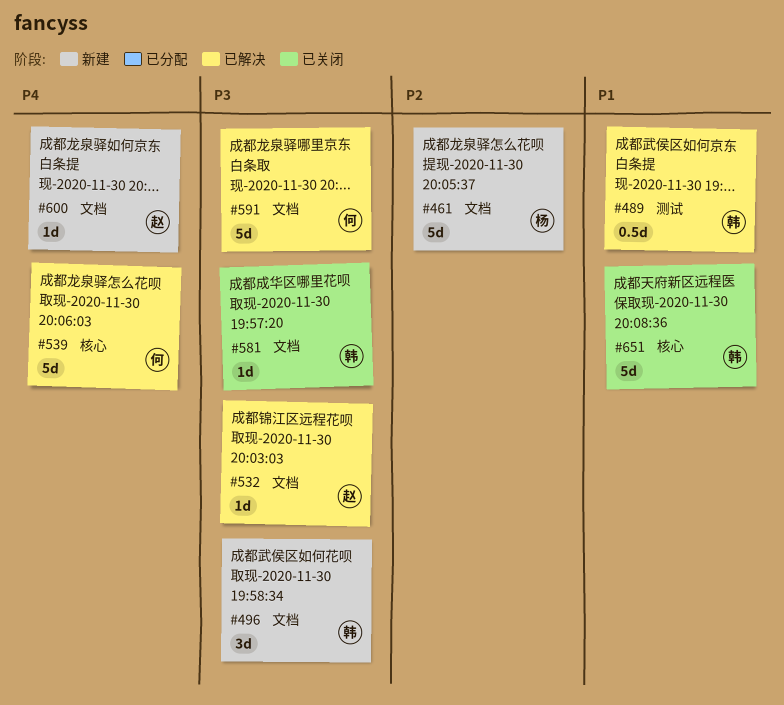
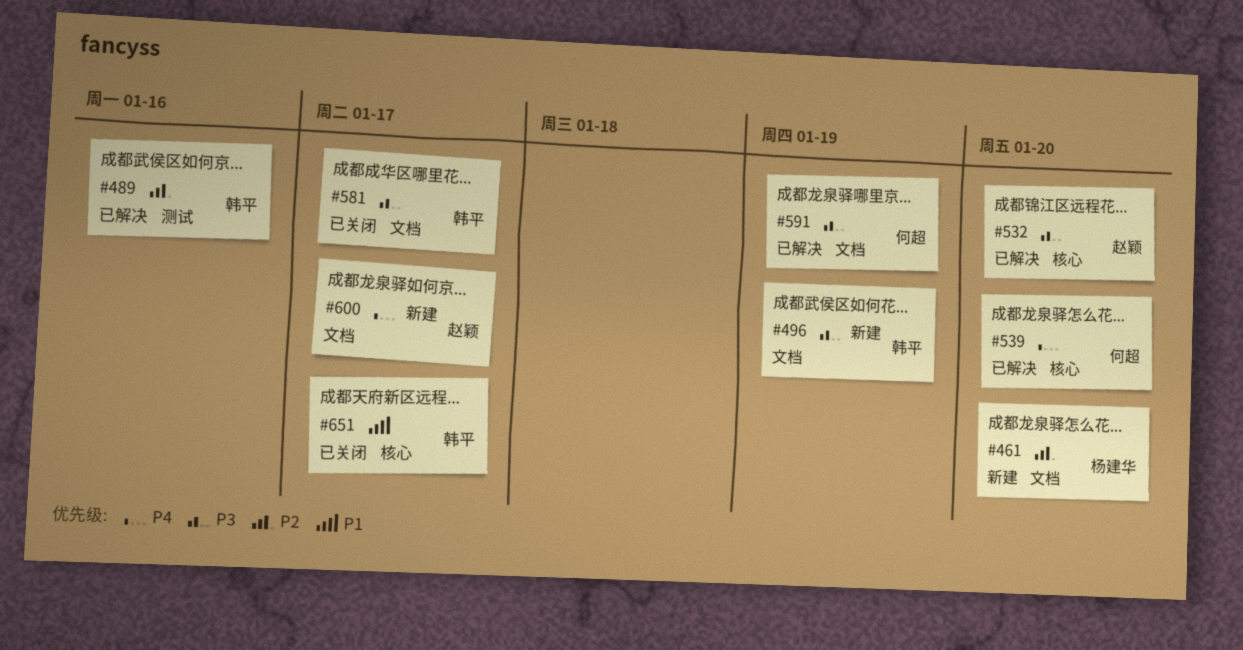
#489, priority: P1 -> P2
#532, label: 文档 -> 核心

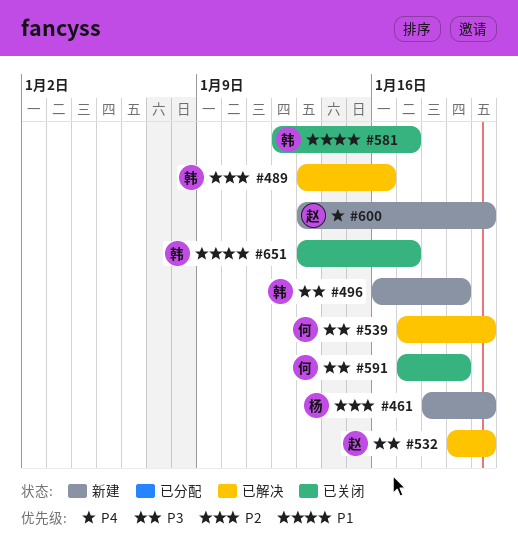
#539, priority: P4 -> P3
#581, priority: P3 -> P1
#591, status: 已解决 -> 已关闭
#600, due: Jan 17 -> Jan 20

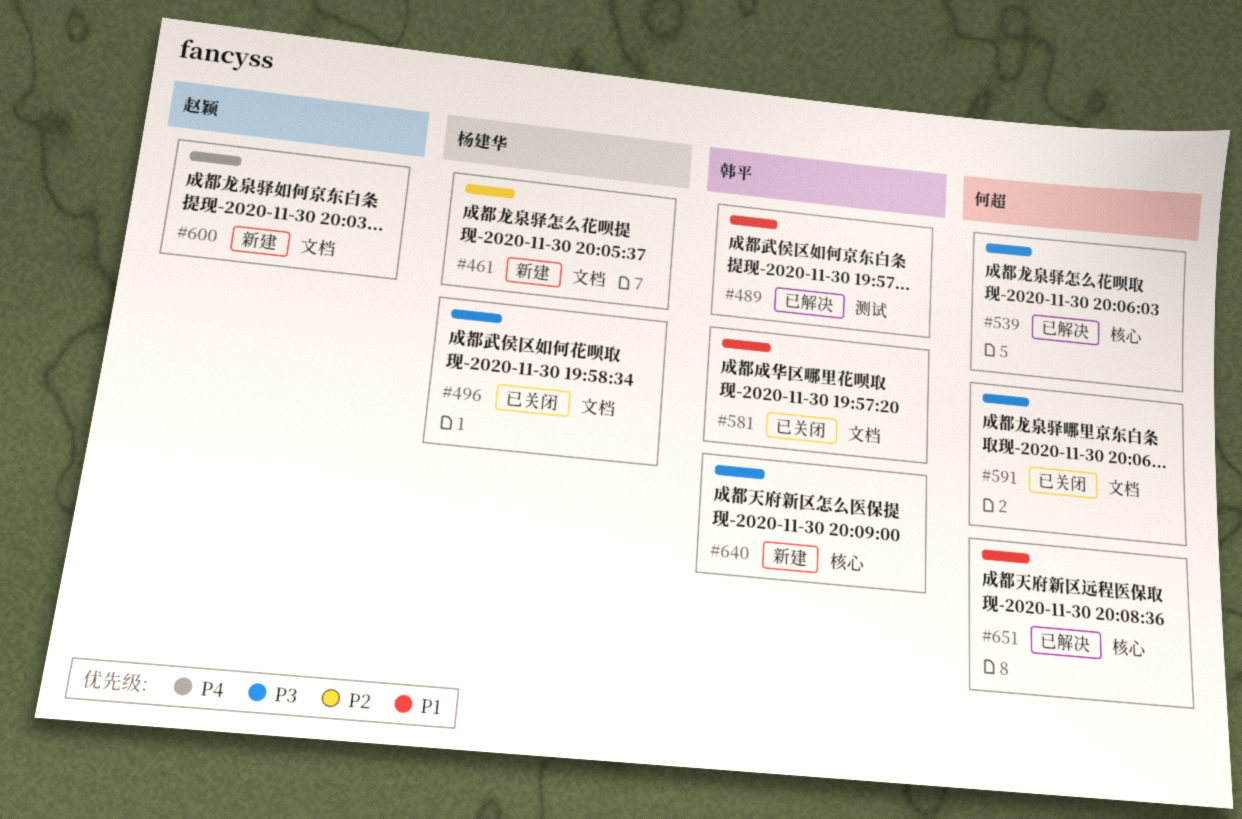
#489, priority: P2 -> P1
#496, status: 新建 -> 已关闭
#496, owner: 韩平 -> 杨建华
#532: present -> none
#640: none -> present
#651, status: 已关闭 -> 已解决
#651, owner: 韩平 -> 何超

